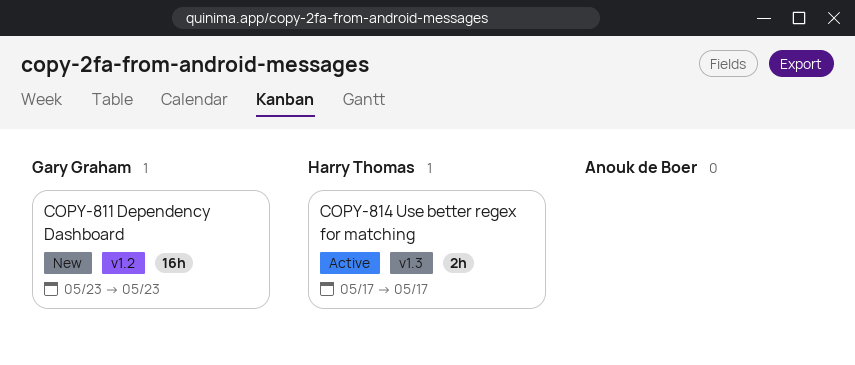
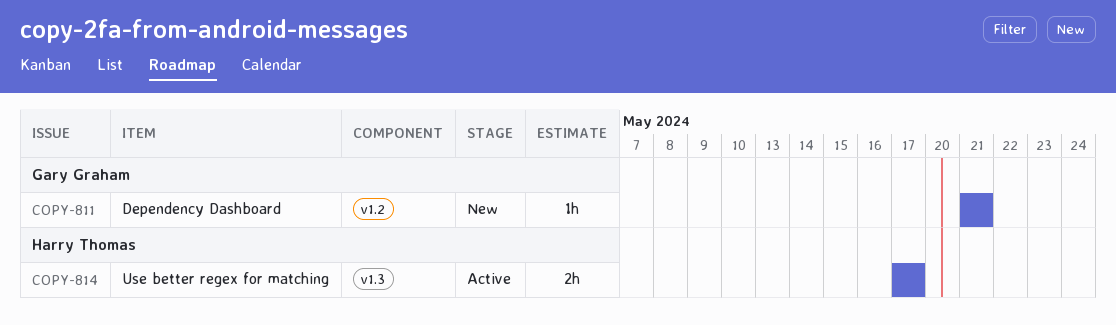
COPY-811, estimate: 16h -> 1h
COPY-811, start: May 23 -> May 21
COPY-811, due: May 23 -> May 21

